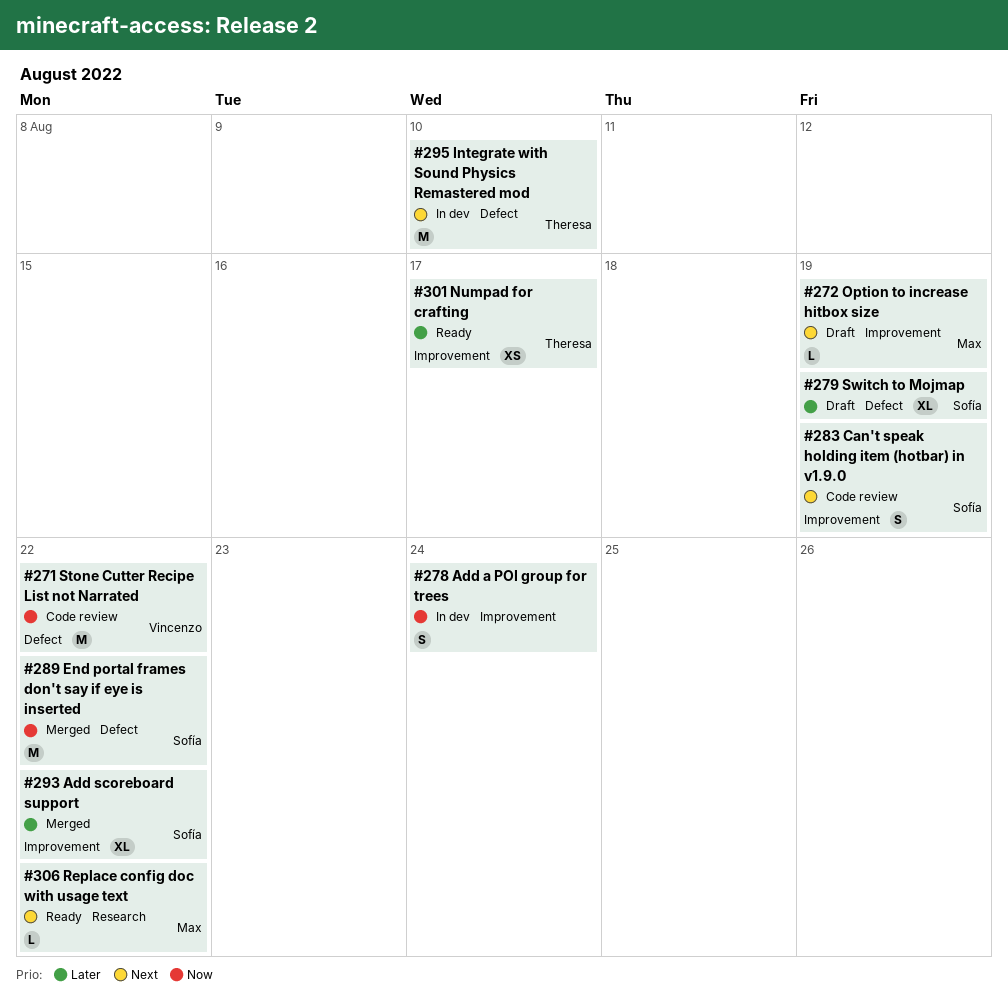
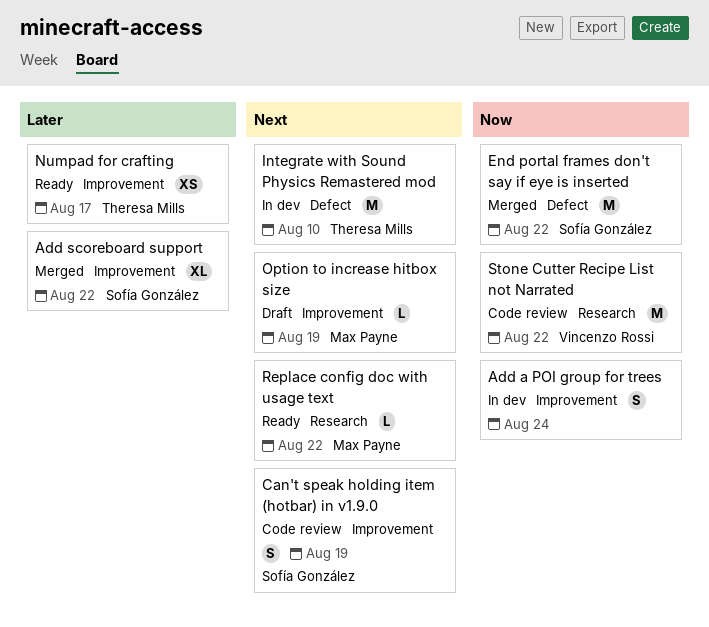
Stone Cutter Recipe List not Narrated, label: Defect -> Research
Switch to Mojmap: present -> none

